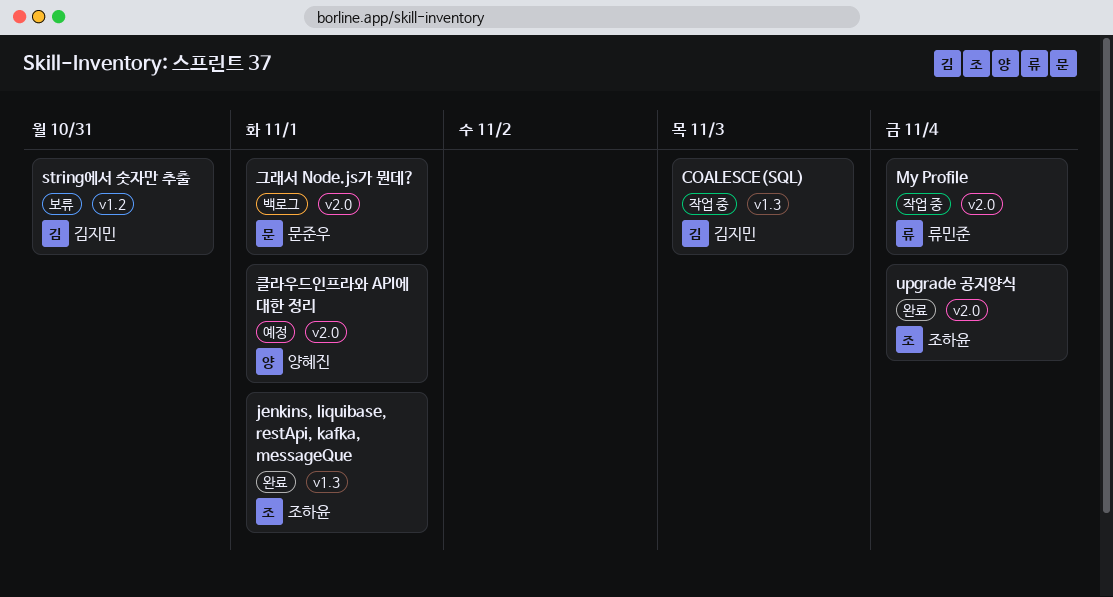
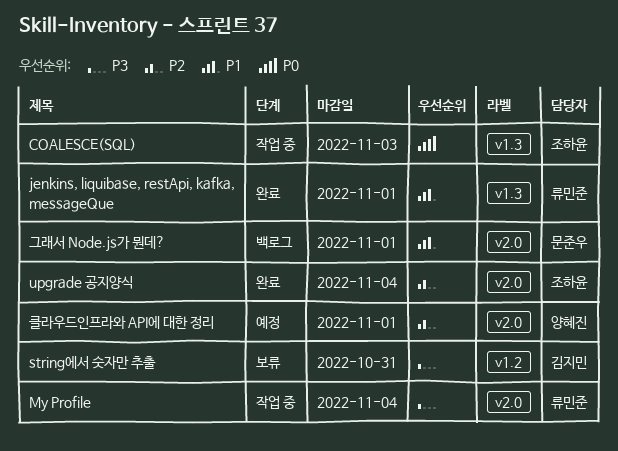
COALESCE(SQL), owner: 김지민 -> 조하윤
jenkins, liquibase, restApi, kafka, messageQue, owner: 조하윤 -> 류민준

